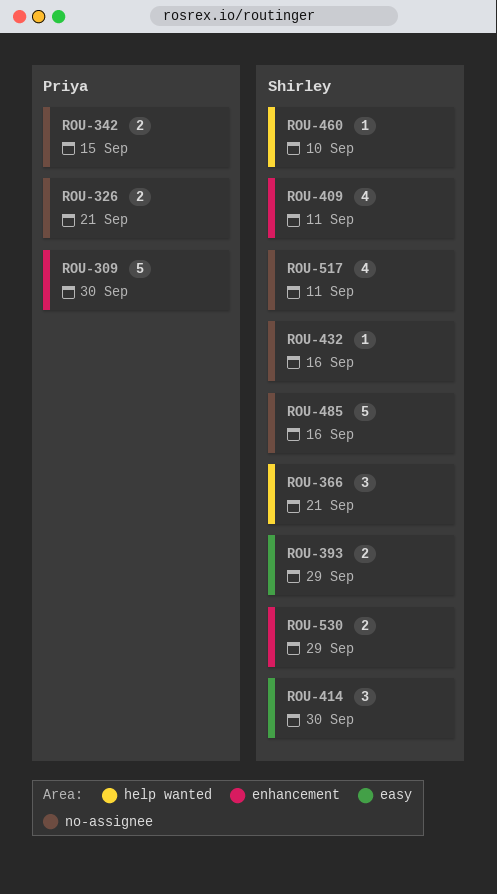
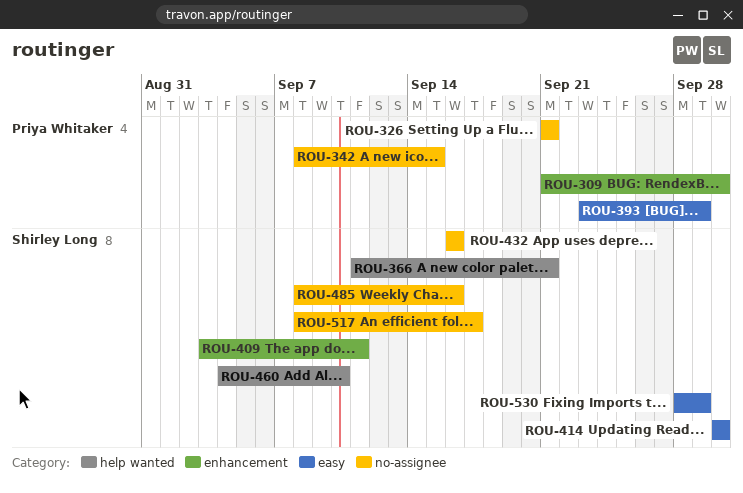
ROU-393, owner: Shirley Long -> Priya Whitaker
ROU-517, due: Sep 11 -> Sep 17
ROU-530, label: enhancement -> easy

